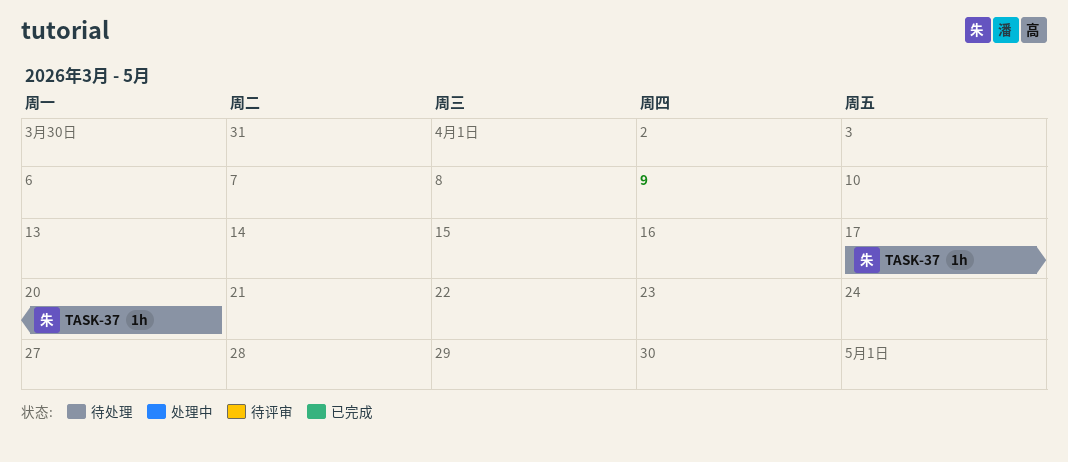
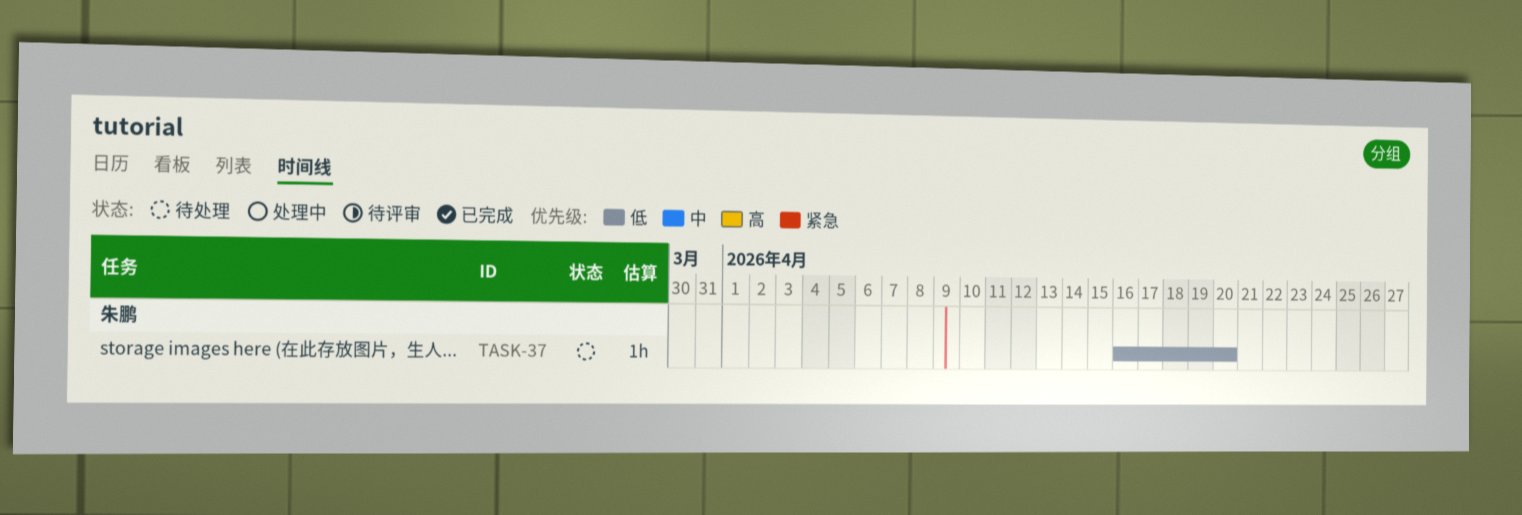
TASK-37, start: Apr 17 -> Apr 16

